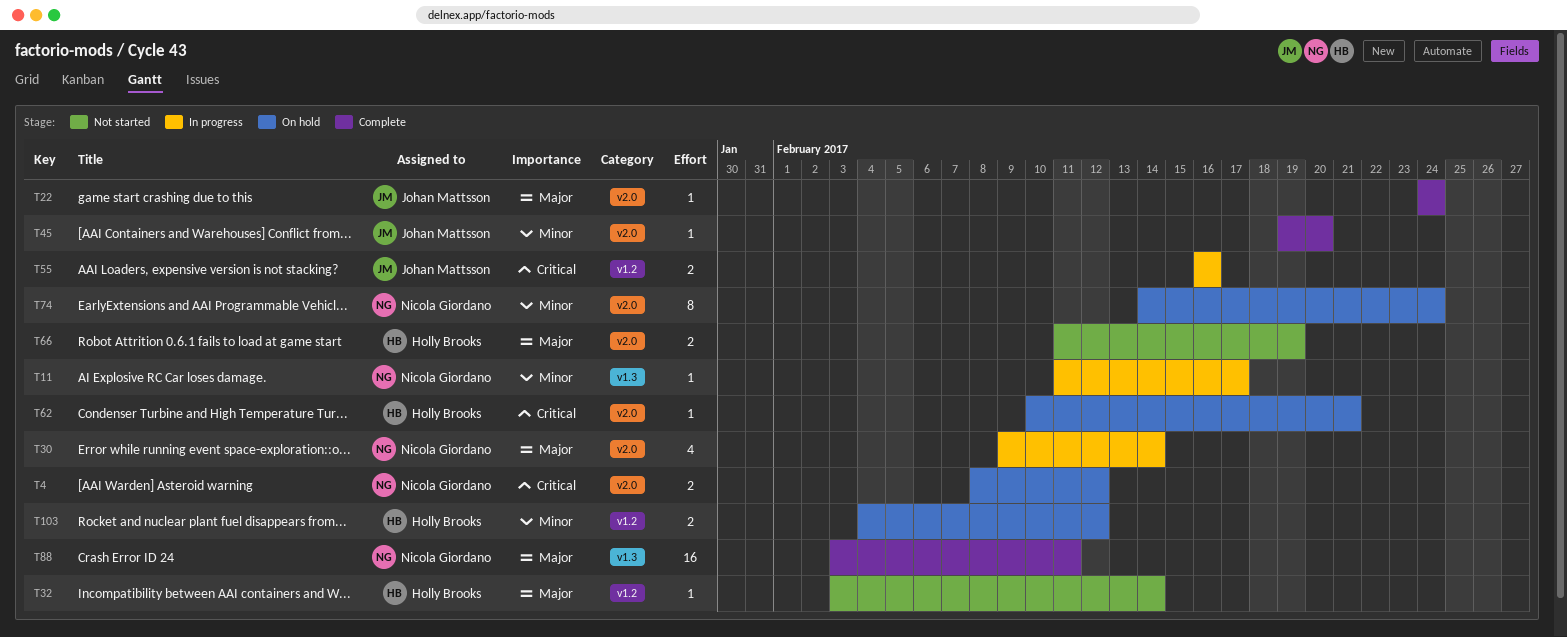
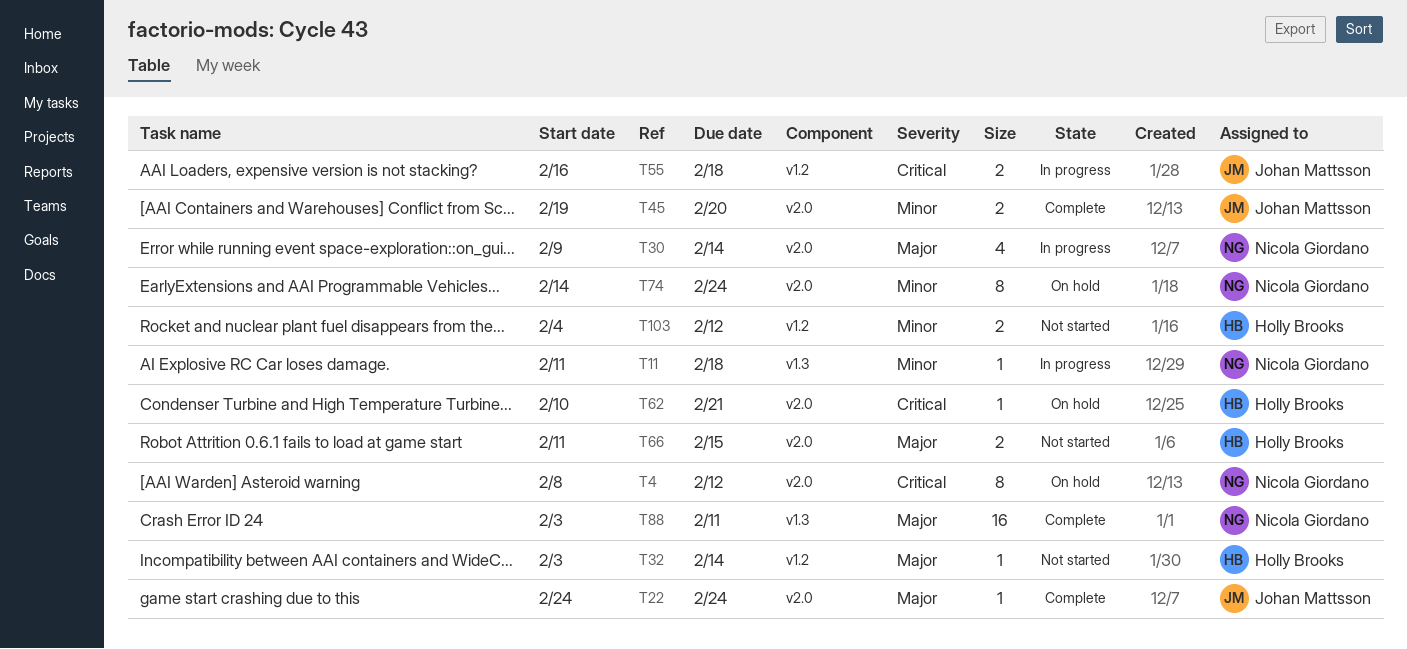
T4, estimate: 2 -> 8
T11, due: Feb 17 -> Feb 18
T45, estimate: 1 -> 2
T55, due: Feb 16 -> Feb 18
T66, due: Feb 19 -> Feb 15
T103, status: On hold -> Not started

